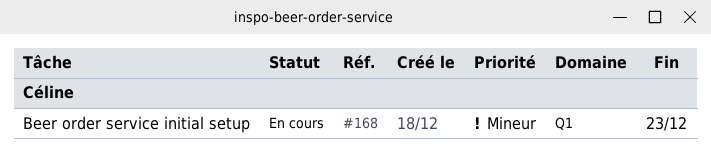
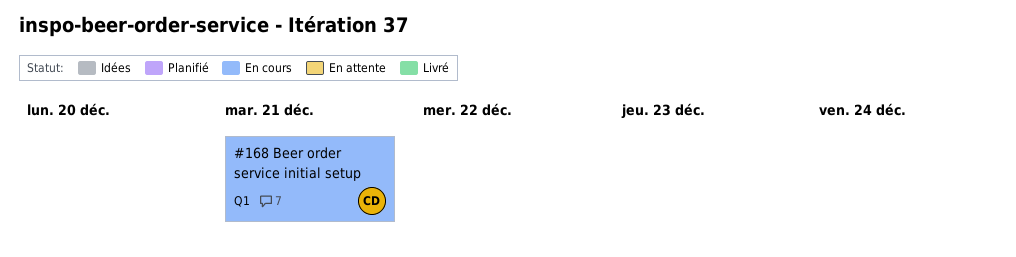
#168, due: Dec 23 -> Dec 21

